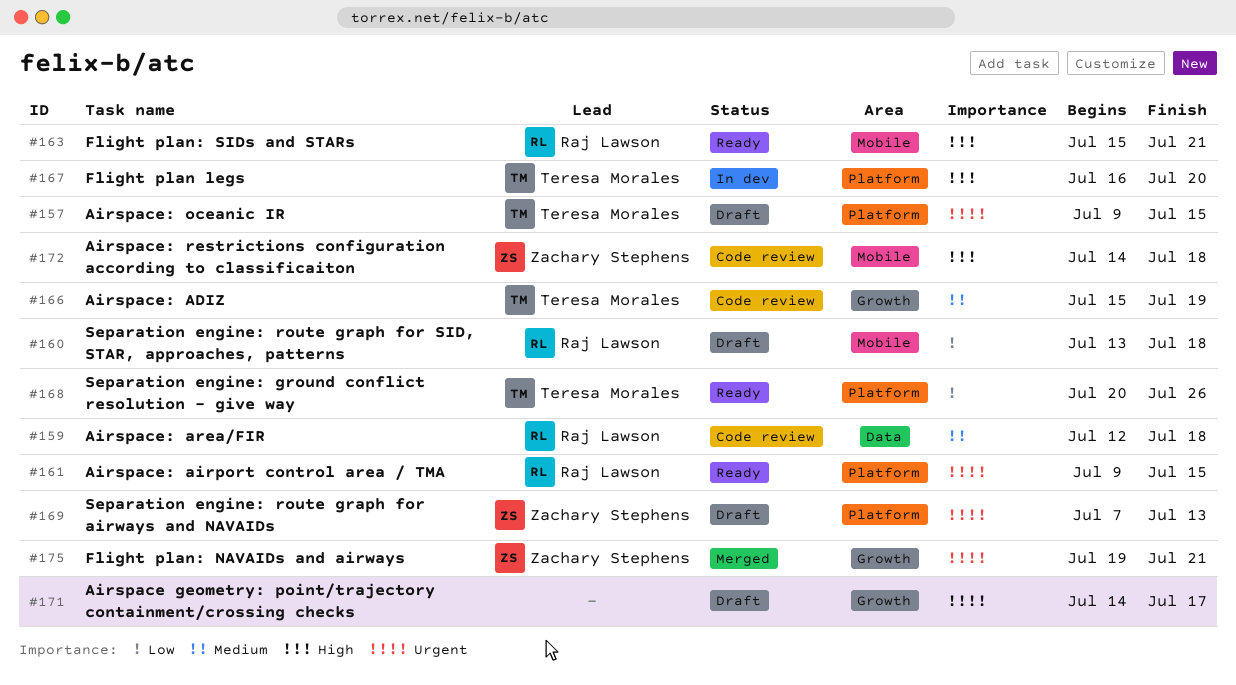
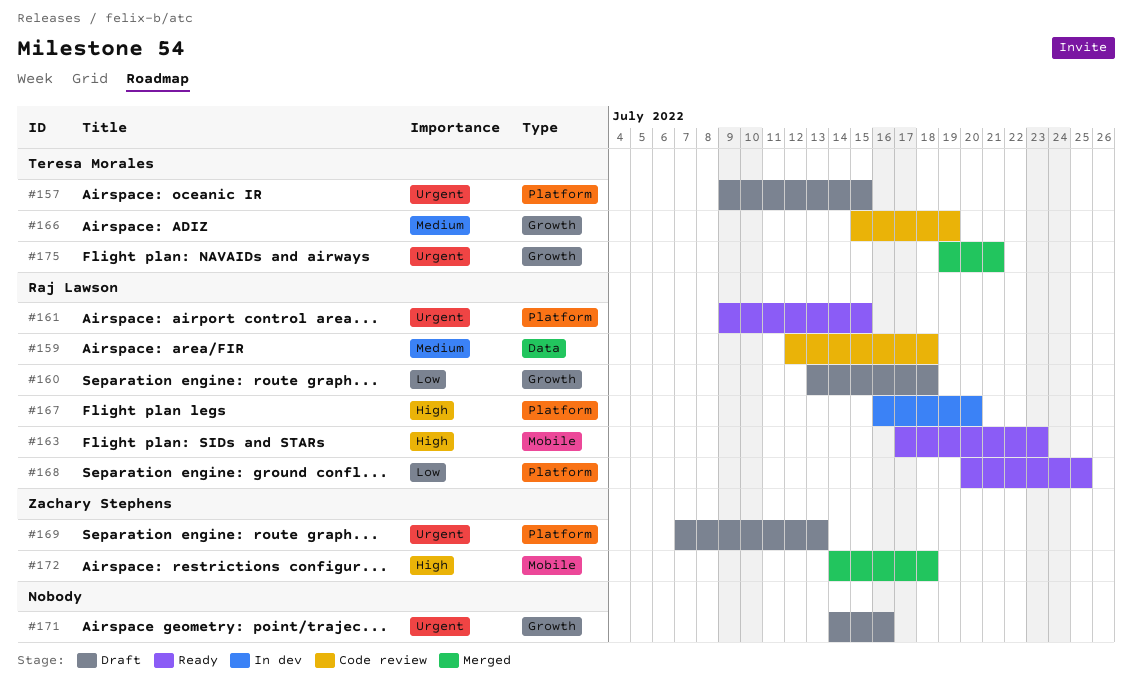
#160, label: Mobile -> Growth
#163, start: Jul 15 -> Jul 17
#163, due: Jul 21 -> Jul 23
#167, owner: Teresa Morales -> Raj Lawson
#168, owner: Teresa Morales -> Raj Lawson
#168, due: Jul 26 -> Jul 25
#171, due: Jul 17 -> Jul 16
#172, status: Code review -> Merged
#175, owner: Zachary Stephens -> Teresa Morales

